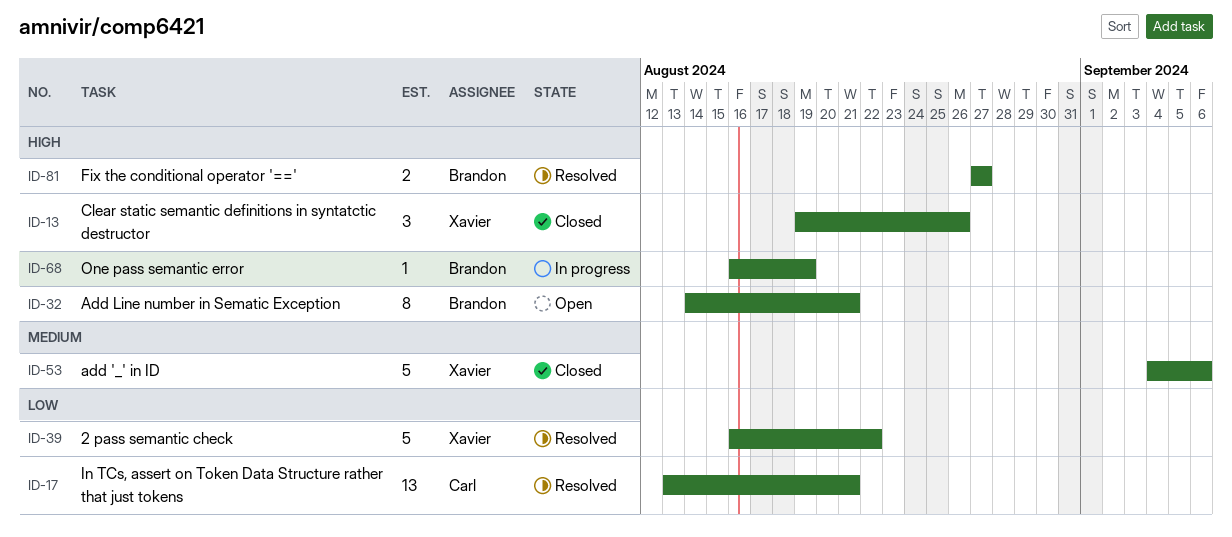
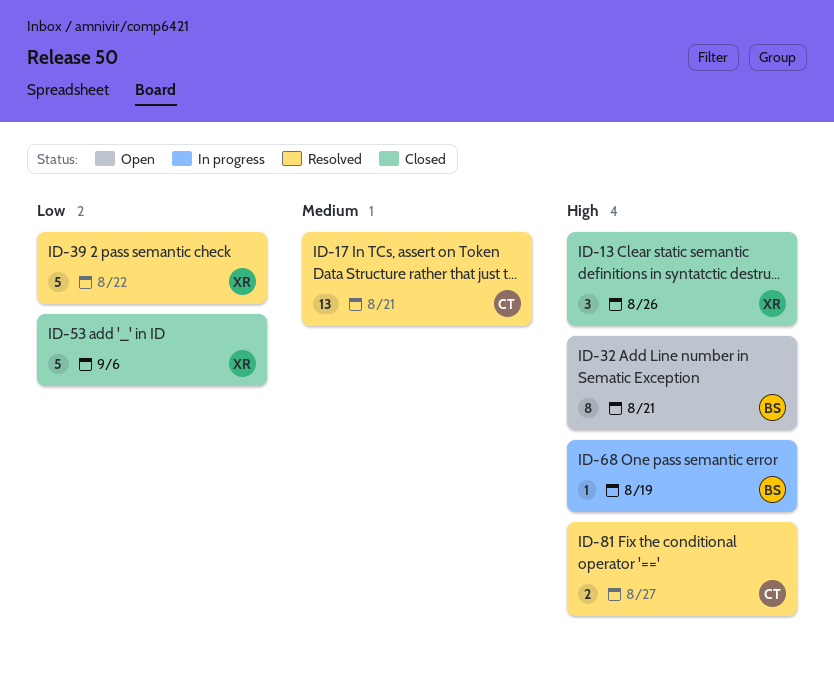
ID-17, priority: Low -> Medium
ID-53, priority: Medium -> Low
ID-81, owner: Brandon -> Carl

